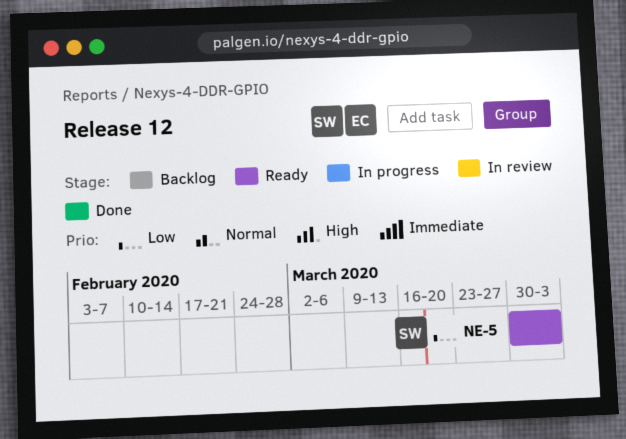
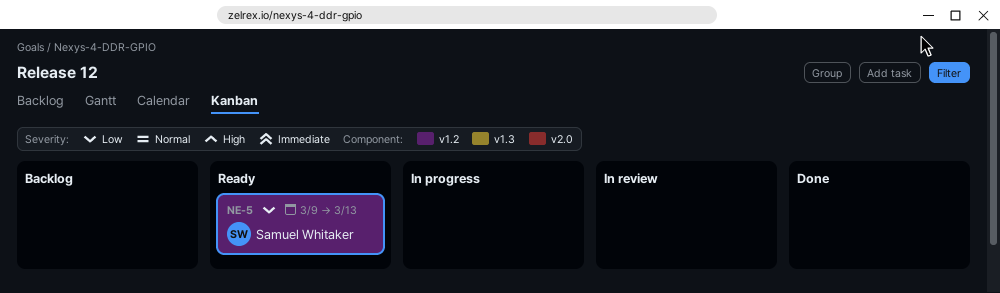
NE-5, start: Mar 30 -> Mar 9
NE-5, due: Apr 3 -> Mar 13

